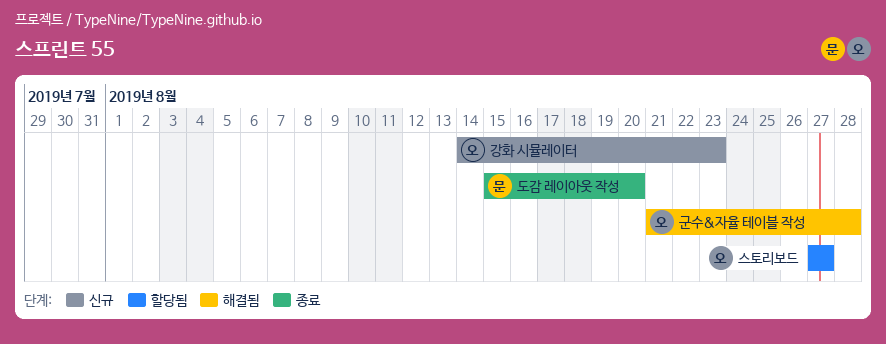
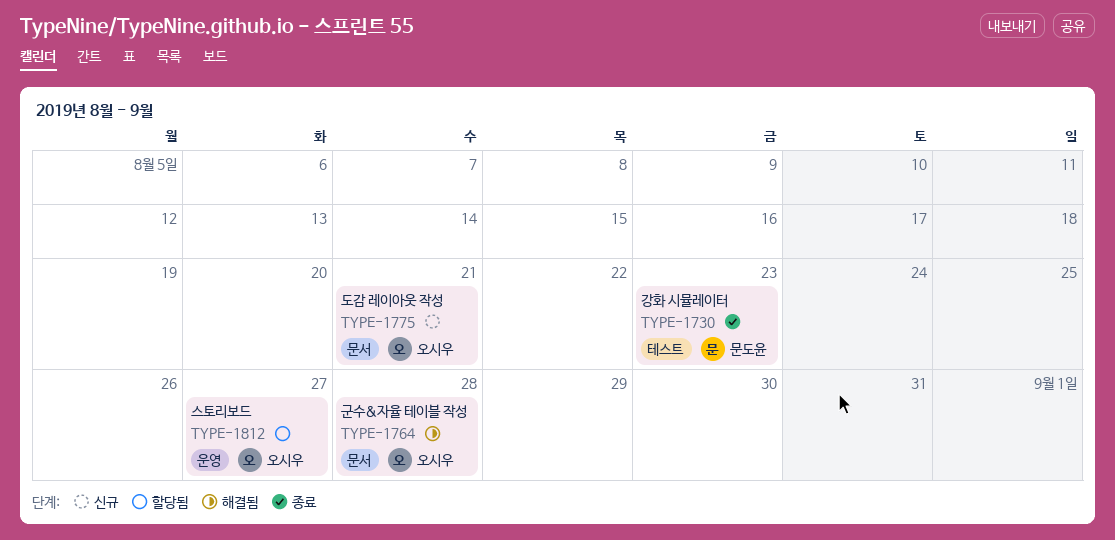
강화 시뮬레이터, status: 신규 -> 종료
강화 시뮬레이터, owner: 오시우 -> 문도윤
도감 레이아웃 작성, status: 종료 -> 신규
도감 레이아웃 작성, owner: 문도윤 -> 오시우
도감 레이아웃 작성, due: Aug 20 -> Aug 21

